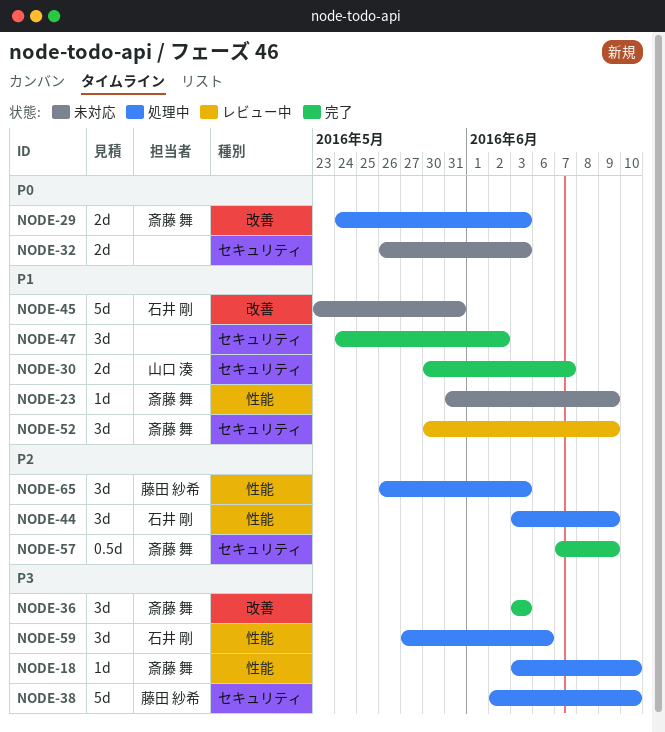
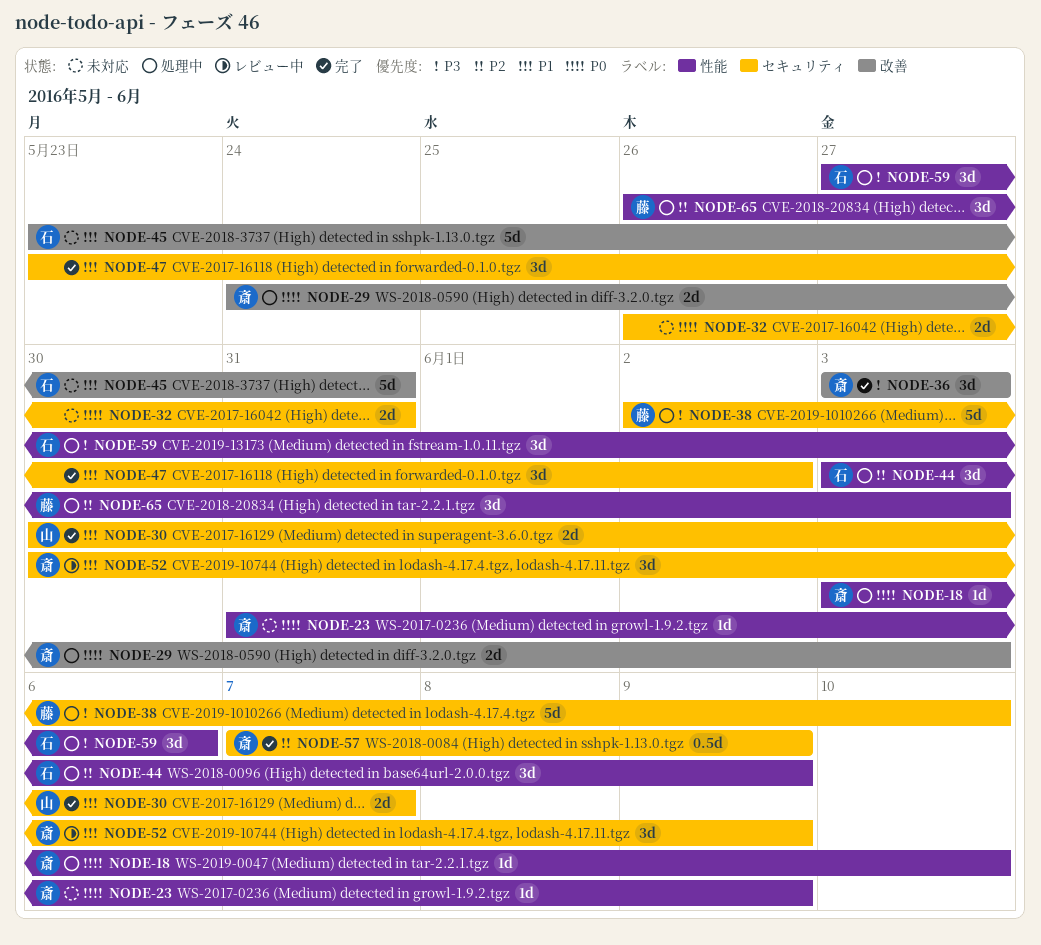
NODE-18, priority: P3 -> P0
NODE-23, priority: P1 -> P0
NODE-32, due: Jun 3 -> May 31
NODE-47, start: May 24 -> May 23

